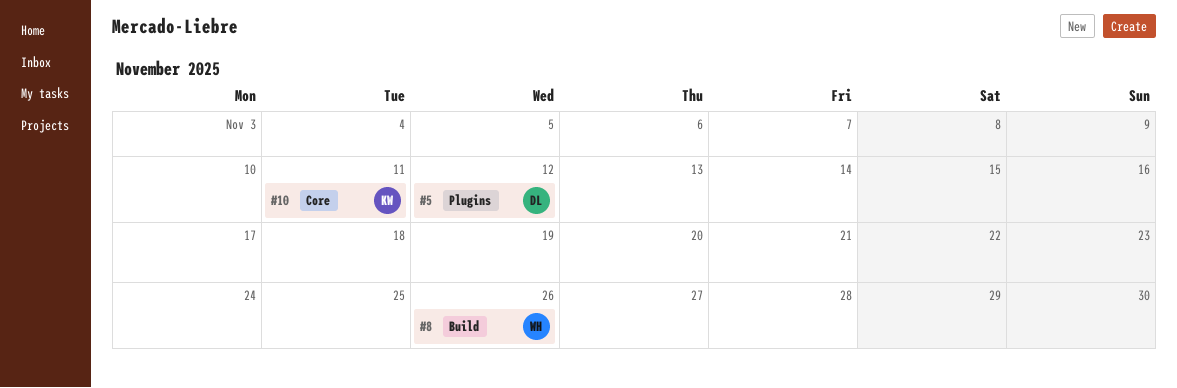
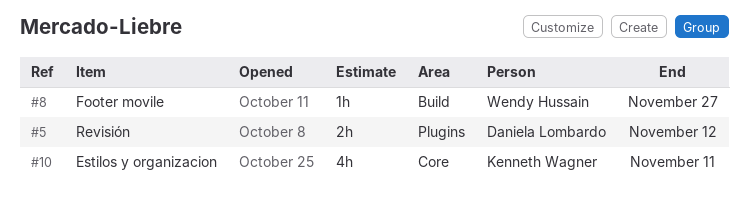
#8, due: Nov 26 -> Nov 27

